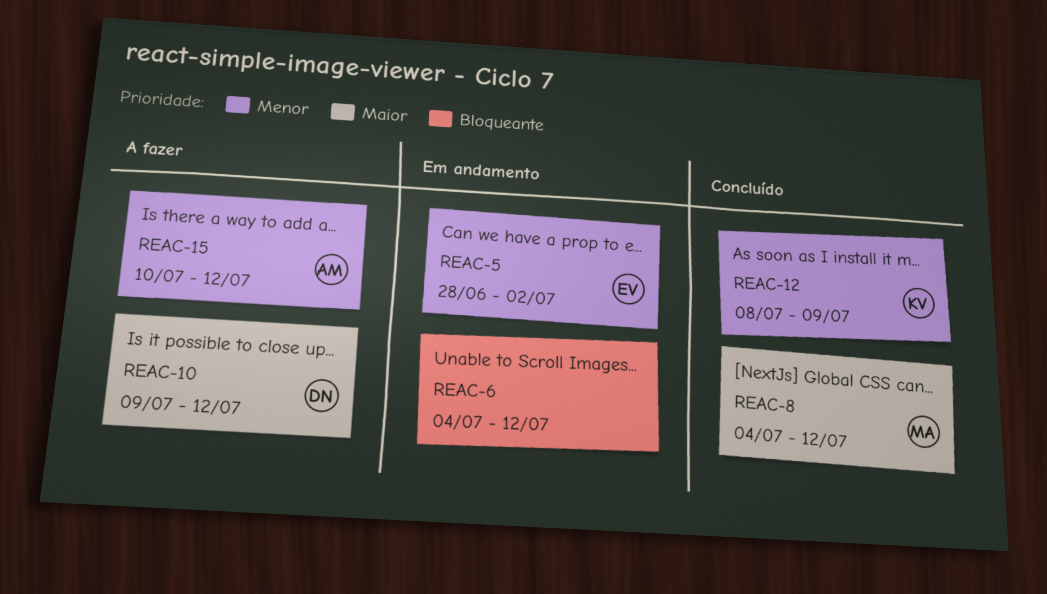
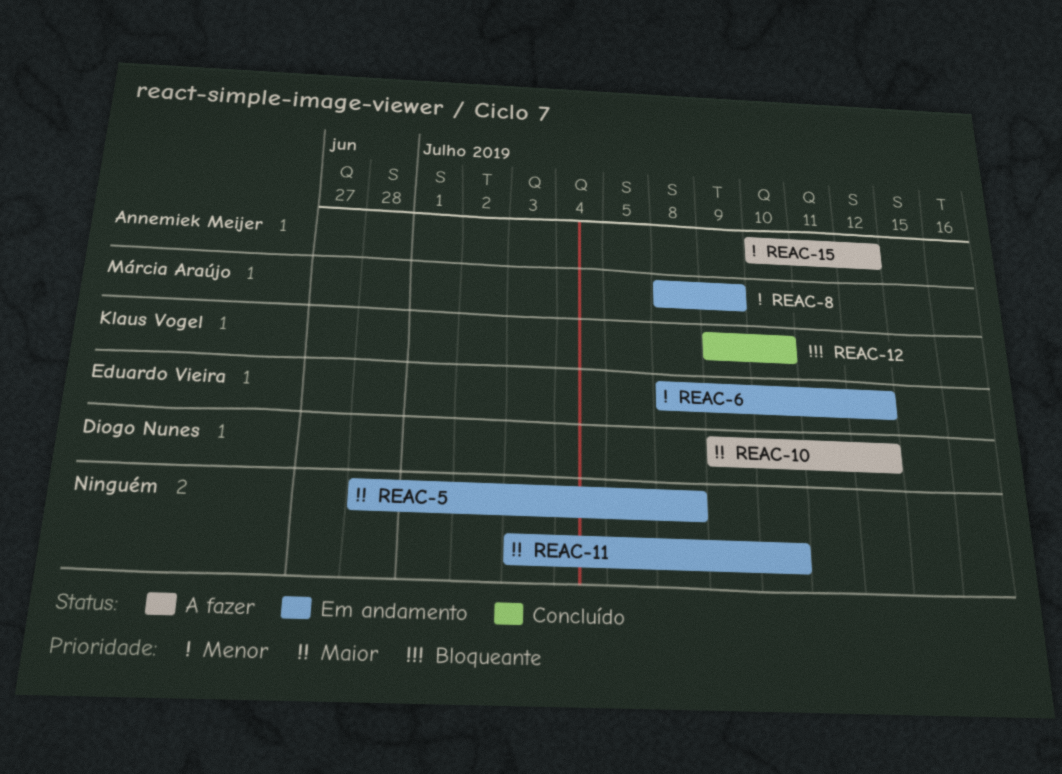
REAC-5, owner: Eduardo Vieira -> none
REAC-5, priority: Menor -> Maior
REAC-5, due: Jul 2 -> Jul 8
REAC-6, owner: none -> Eduardo Vieira
REAC-6, priority: Bloqueante -> Menor
REAC-6, start: Jul 4 -> Jul 8
REAC-8, status: Concluído -> Em andamento
REAC-8, priority: Maior -> Menor
REAC-8, start: Jul 4 -> Jul 8
REAC-8, due: Jul 12 -> Jul 9
REAC-11: none -> present
REAC-12, priority: Menor -> Bloqueante
REAC-12, start: Jul 8 -> Jul 9
REAC-12, due: Jul 9 -> Jul 10

